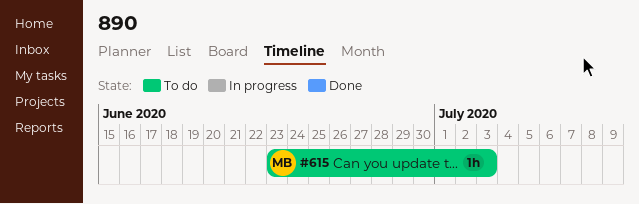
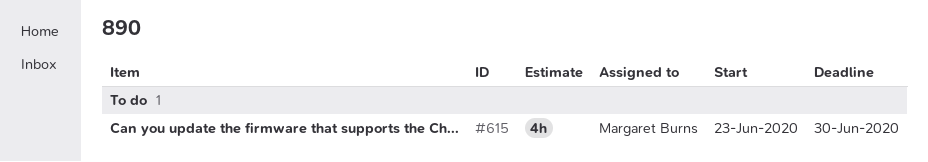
#615, estimate: 1h -> 4h
#615, due: Jul 3 -> Jun 30

